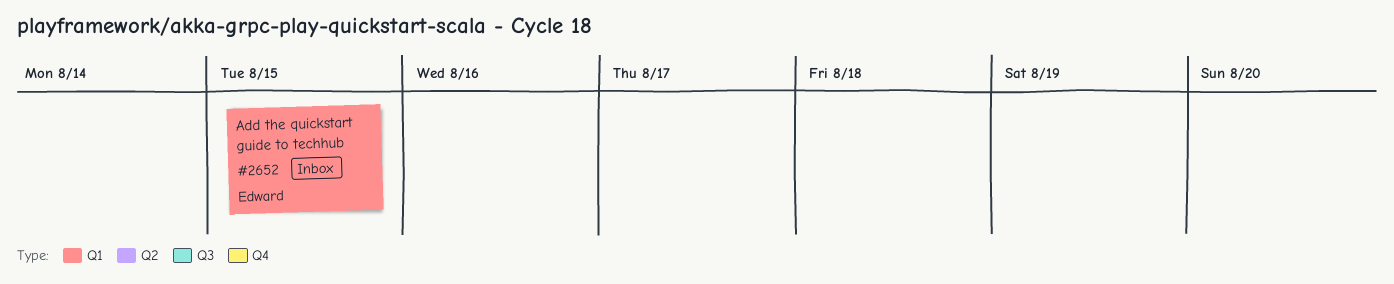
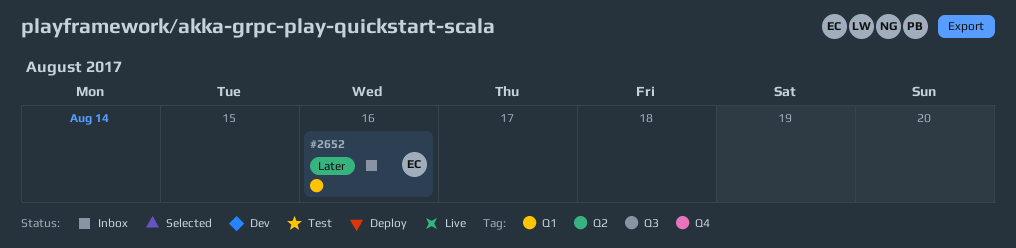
#2652, due: Aug 15 -> Aug 16

